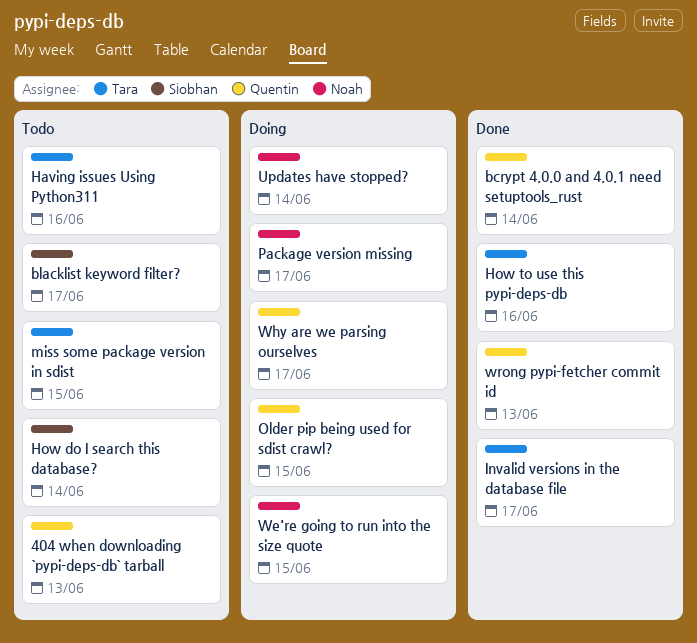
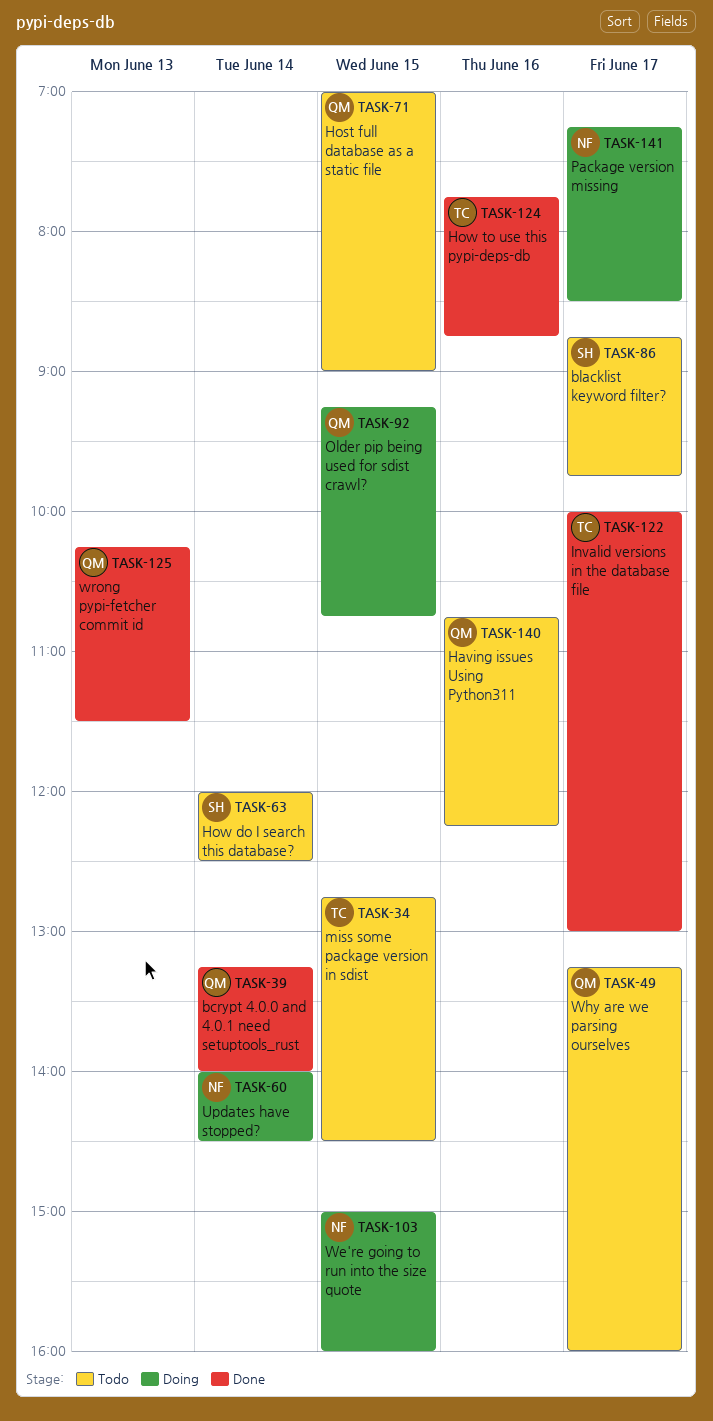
404 when downloading `pypi-deps-db` tarball: present -> none
Having issues Using Python311, owner: Tara -> Quentin
Host full database as a static file: none -> present
Why are we parsing ourselves, status: Doing -> Todo

